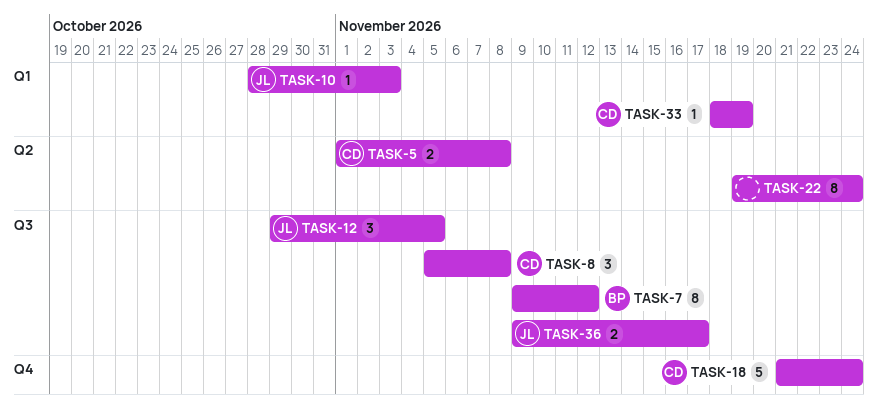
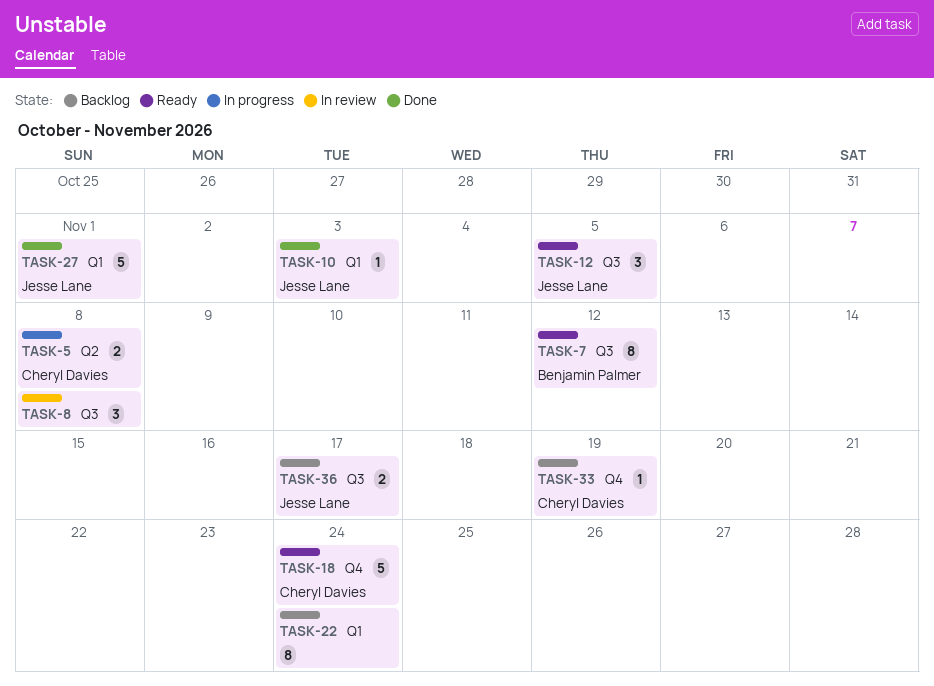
TASK-8, owner: Cheryl Davies -> none
TASK-22, label: Q2 -> Q1
TASK-27: none -> present
TASK-33, label: Q1 -> Q4

